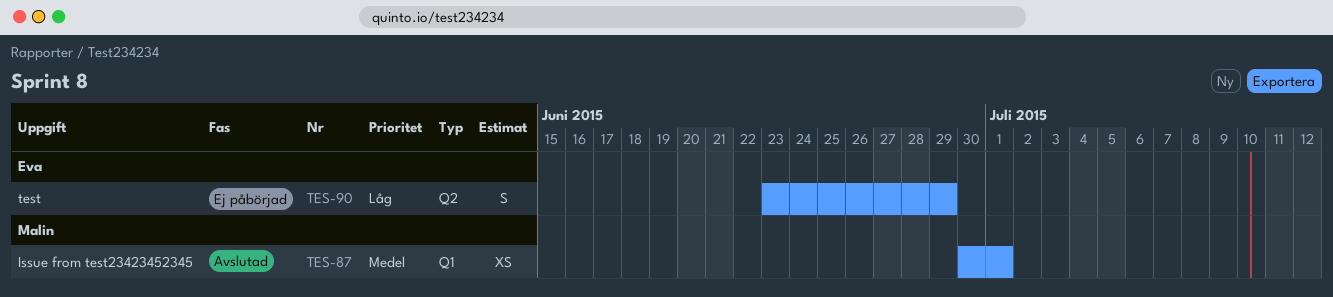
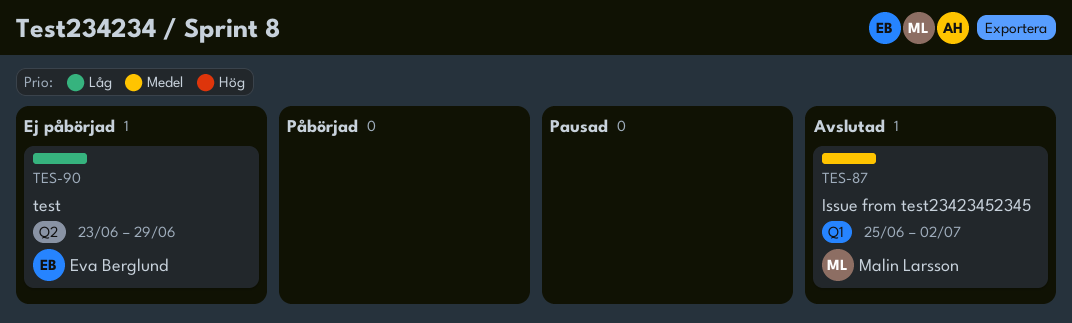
TES-87, start: Jun 30 -> Jun 25
TES-87, due: Jul 1 -> Jul 2

